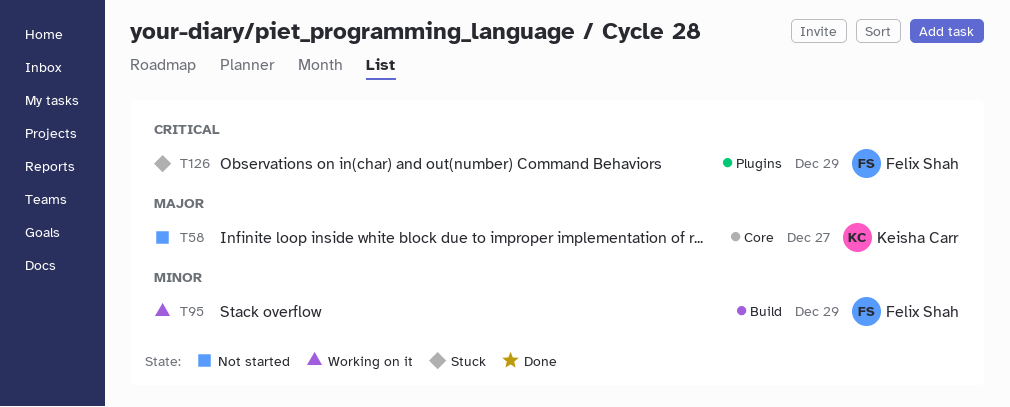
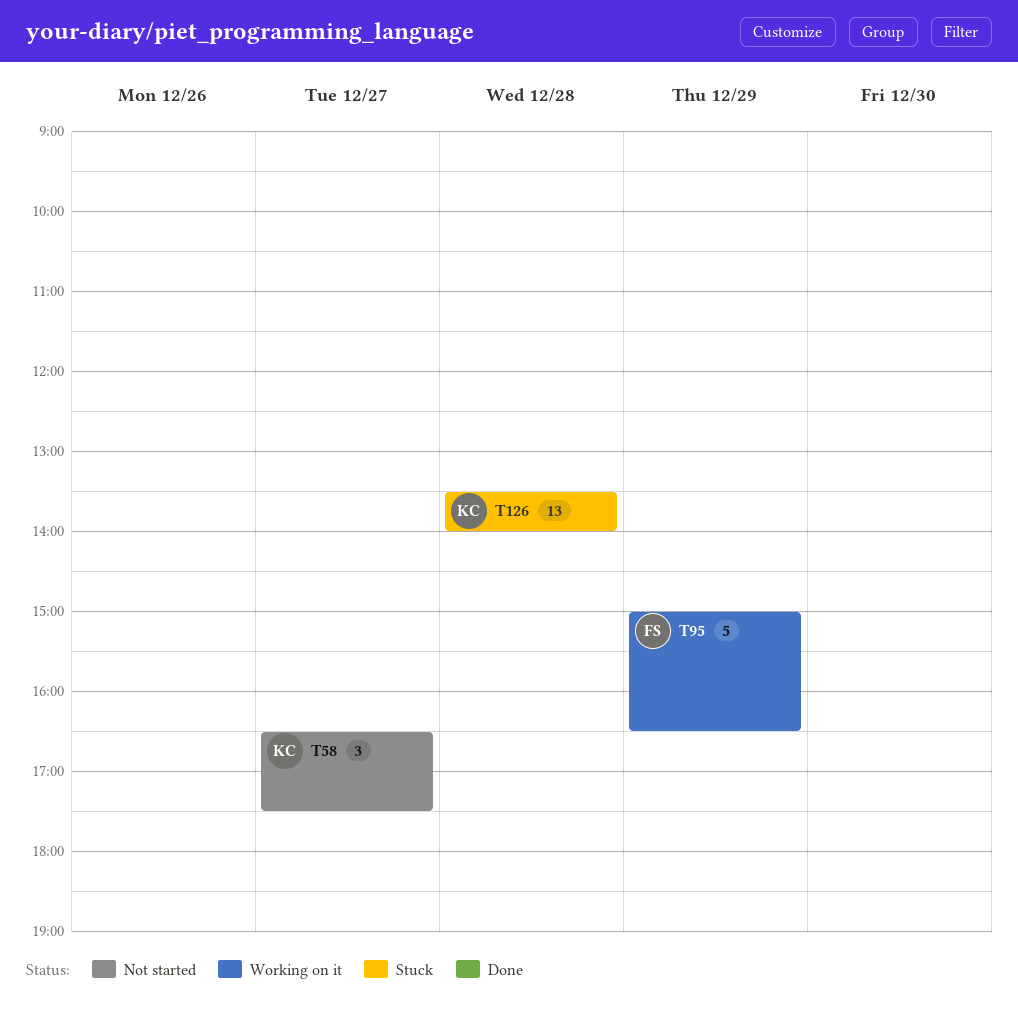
T126, owner: Felix Shah -> Keisha Carr
T126, day: Dec 29 -> Dec 28

